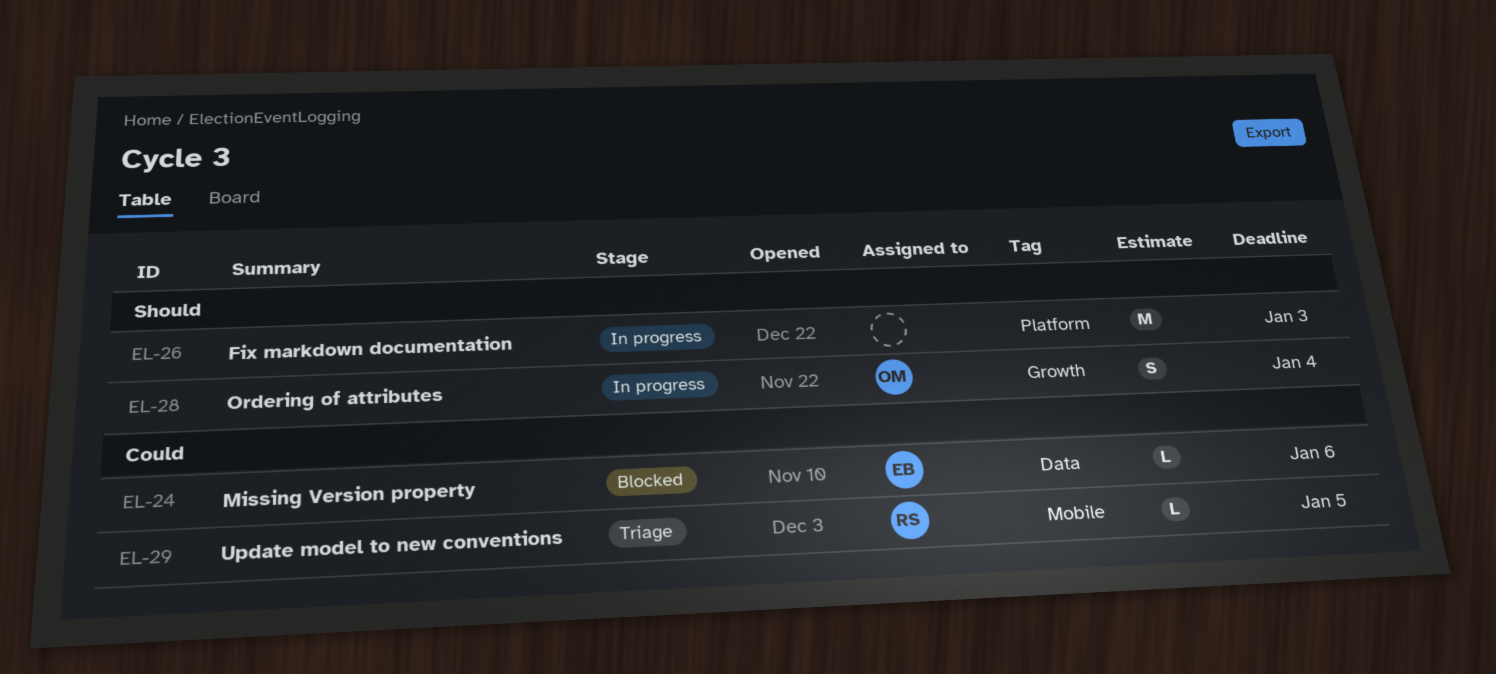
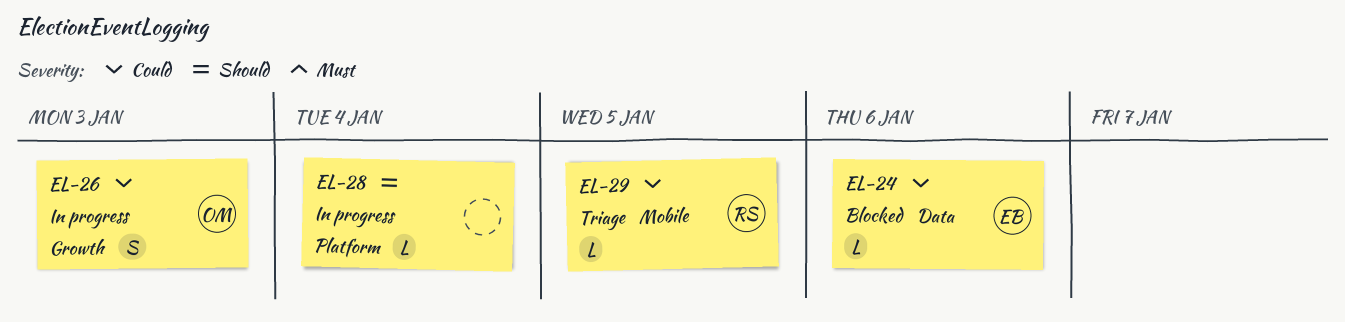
EL-26, owner: none -> OM
EL-26, priority: Should -> Could
EL-26, label: Platform -> Growth
EL-26, estimate: M -> S
EL-28, owner: OM -> none
EL-28, label: Growth -> Platform
EL-28, estimate: S -> L

